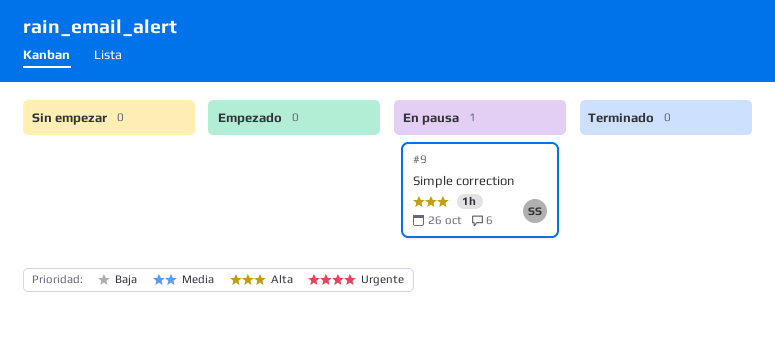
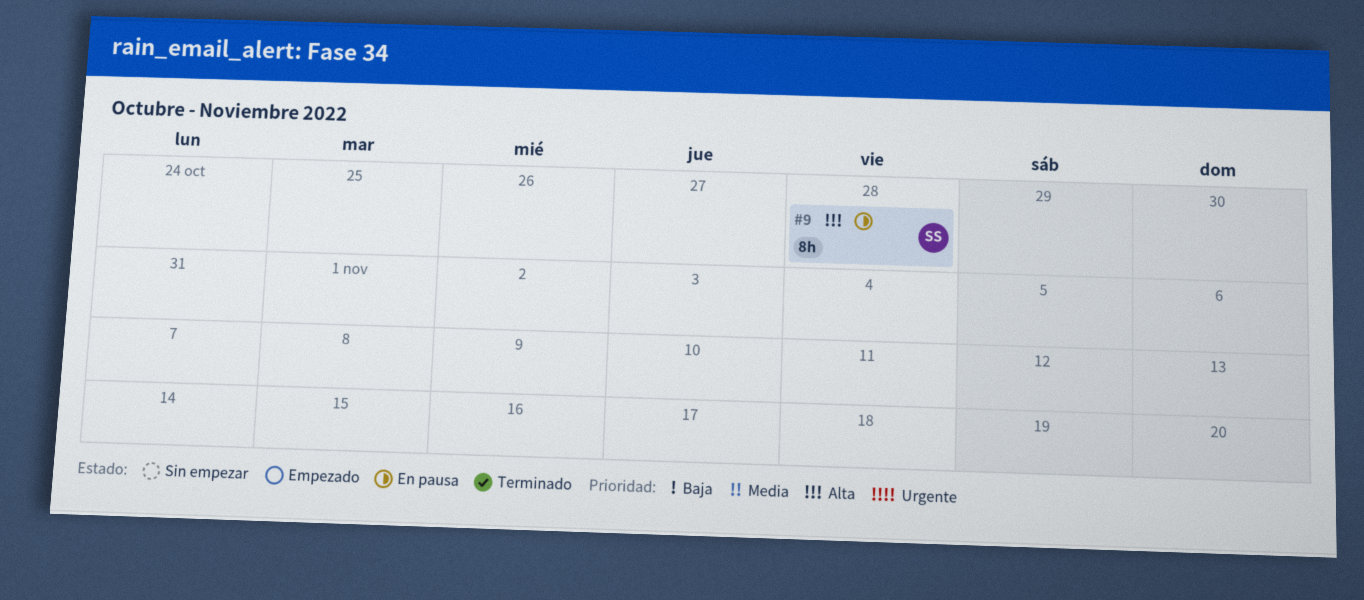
#9, estimate: 1h -> 8h
#9, due: Oct 26 -> Oct 28

